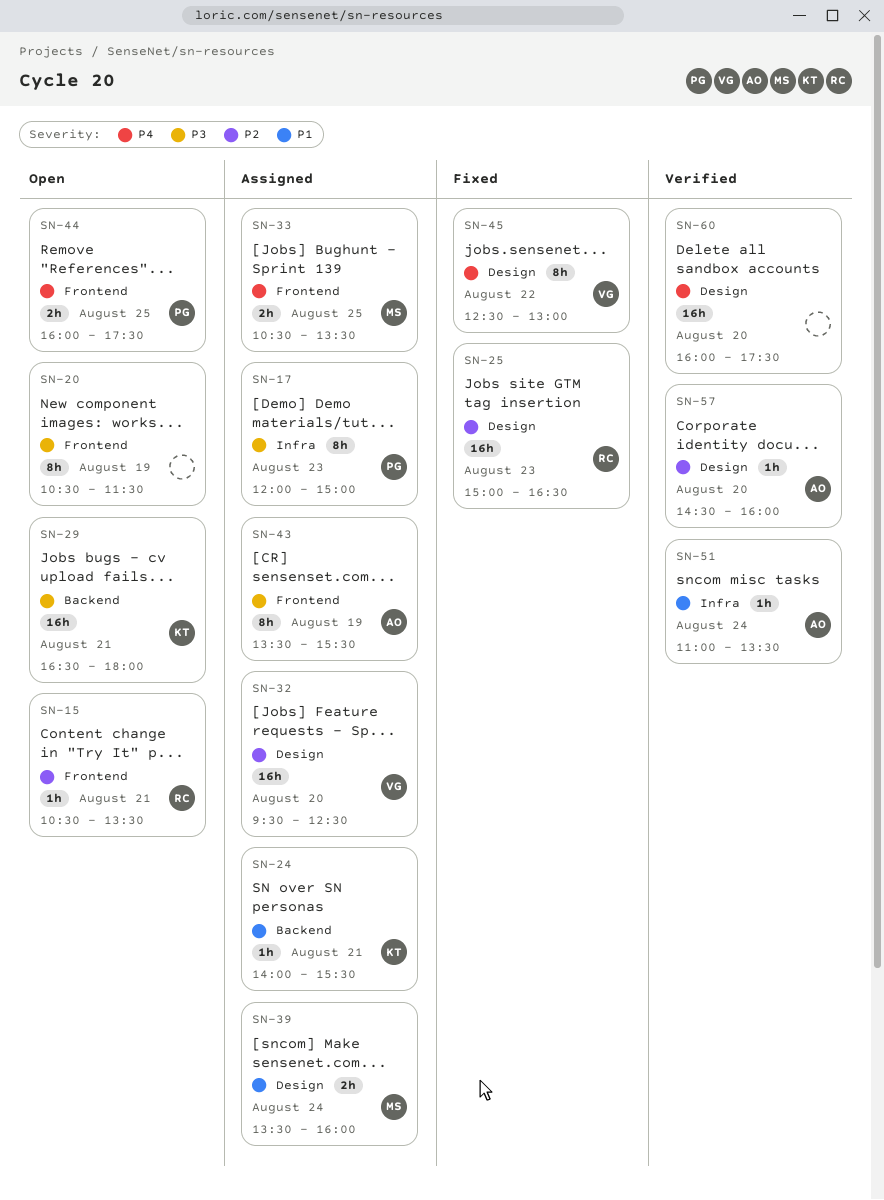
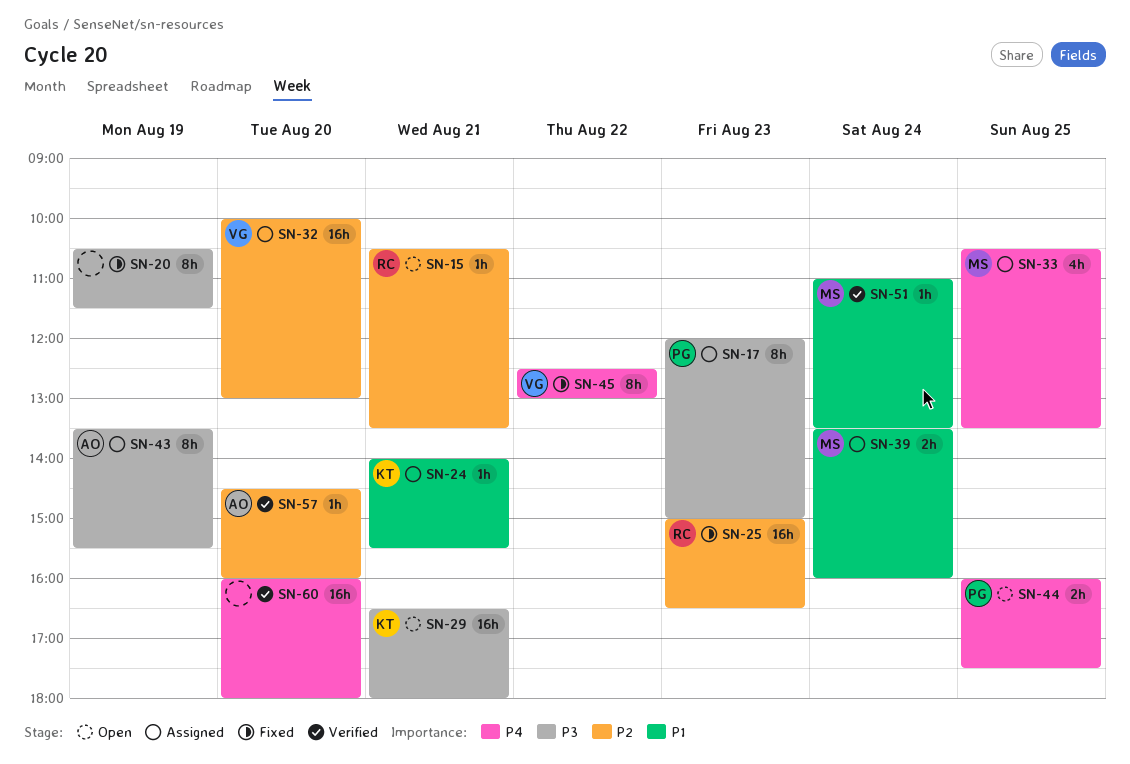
SN-20, status: Open -> Fixed
SN-32, begins: 09:30 -> 10:00
SN-32, ends: 12:30 -> 13:00
SN-33, estimate: 2h -> 4h
SN-51, owner: AO -> MS
SN-60, ends: 17:30 -> 18:00

